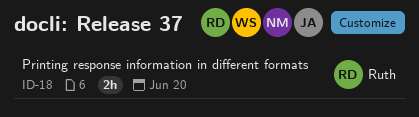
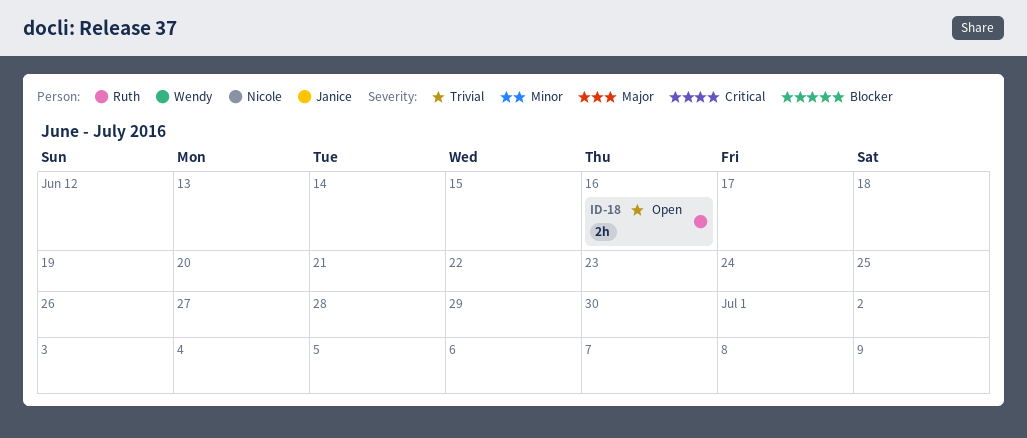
ID-18, due: Jun 20 -> Jun 16

